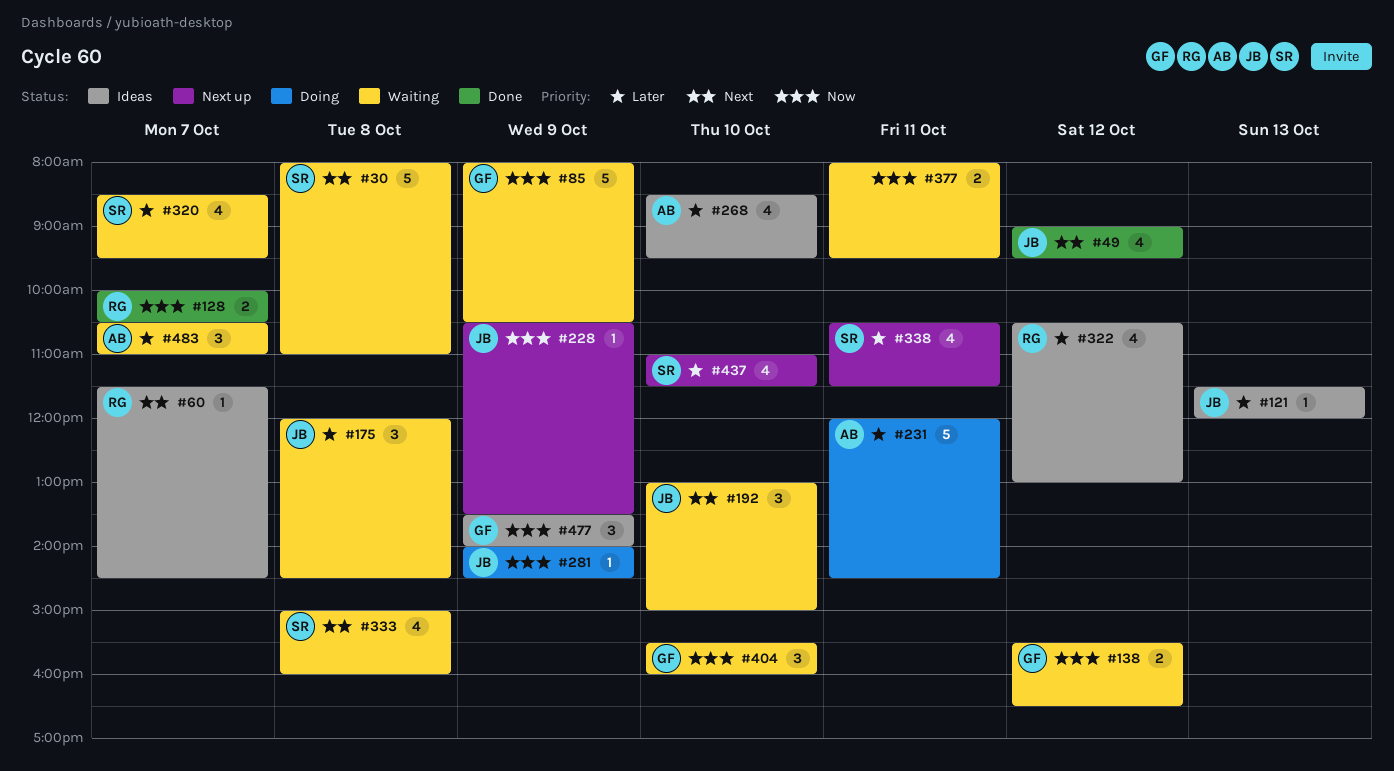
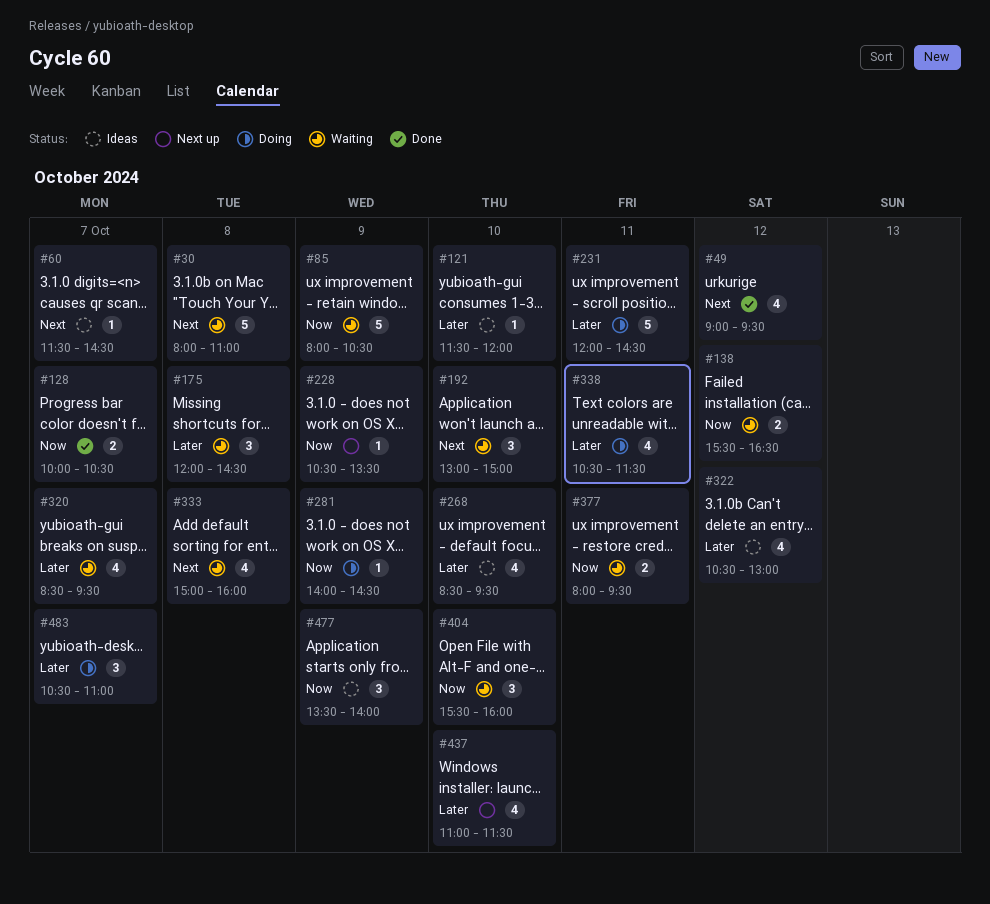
#121, day: Oct 13 -> Oct 10
#338, status: Next up -> Doing
#483, status: Waiting -> Doing

